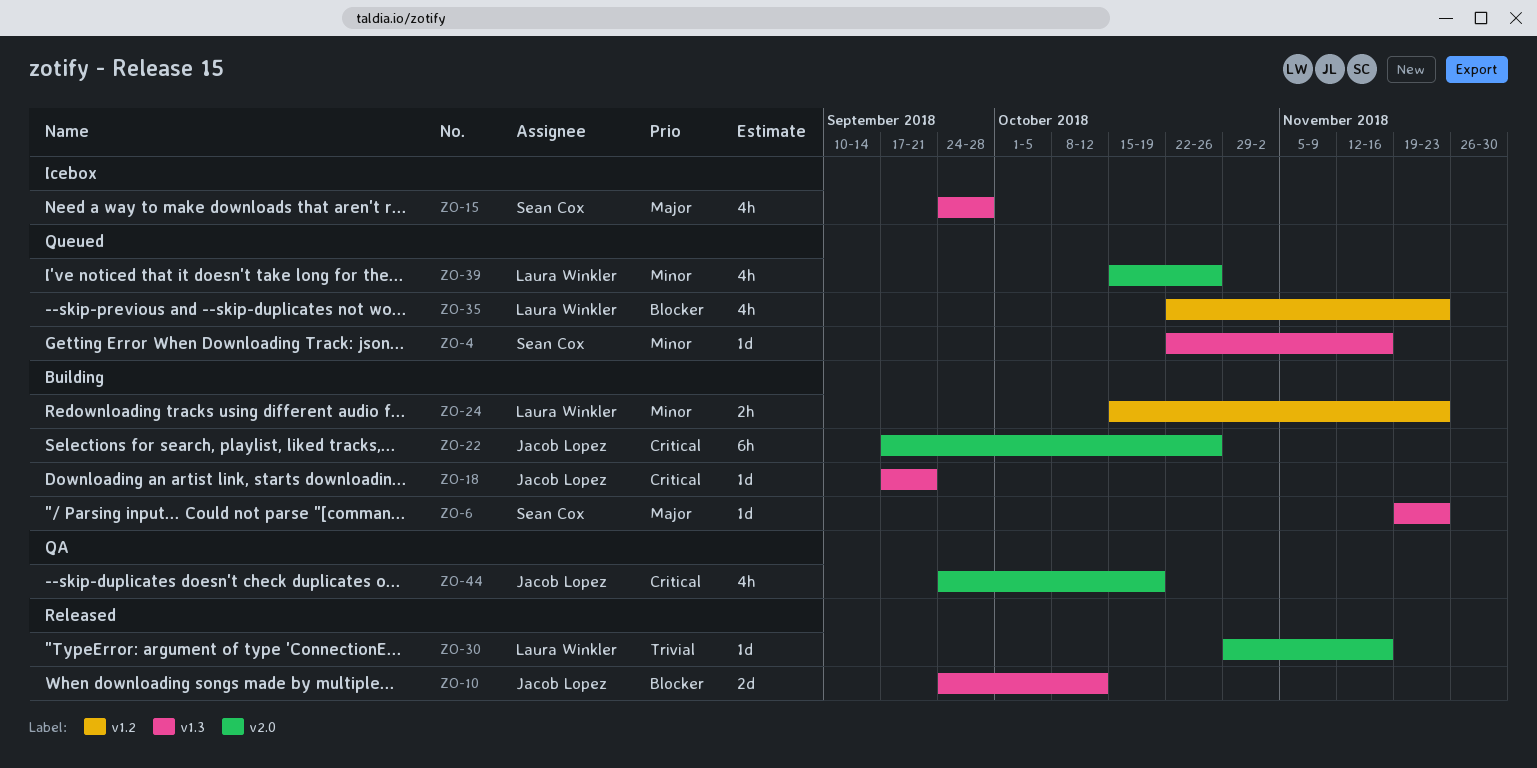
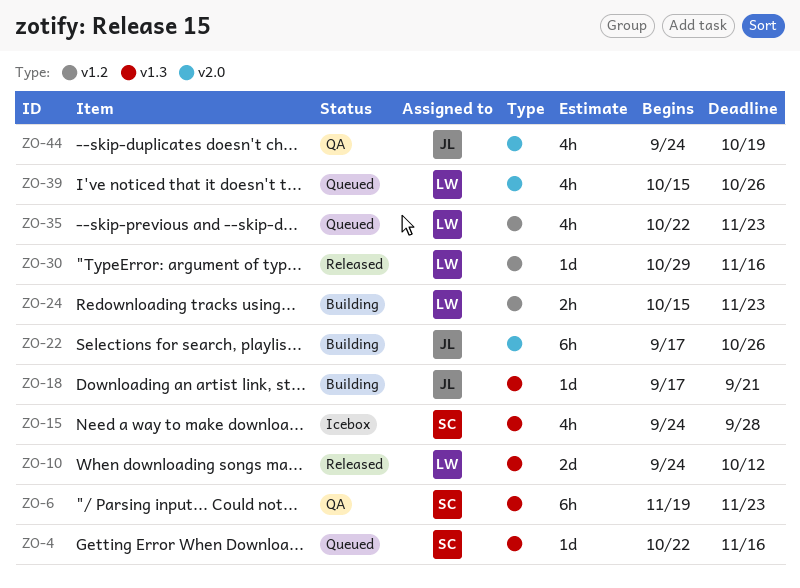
ZO-6, status: Building -> QA
ZO-6, estimate: 1d -> 6h
ZO-10, owner: Jacob Lopez -> Laura Winkler
ZO-30, label: v2.0 -> v1.2

